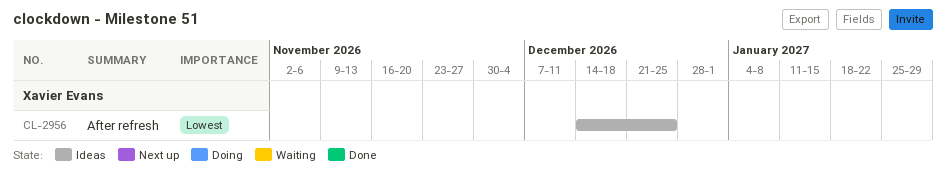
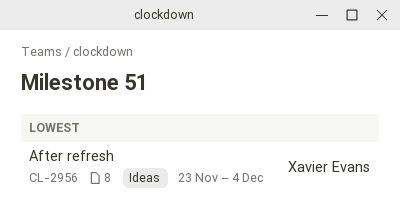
CL-2956, start: Dec 14 -> Nov 23
CL-2956, due: Dec 25 -> Dec 4

